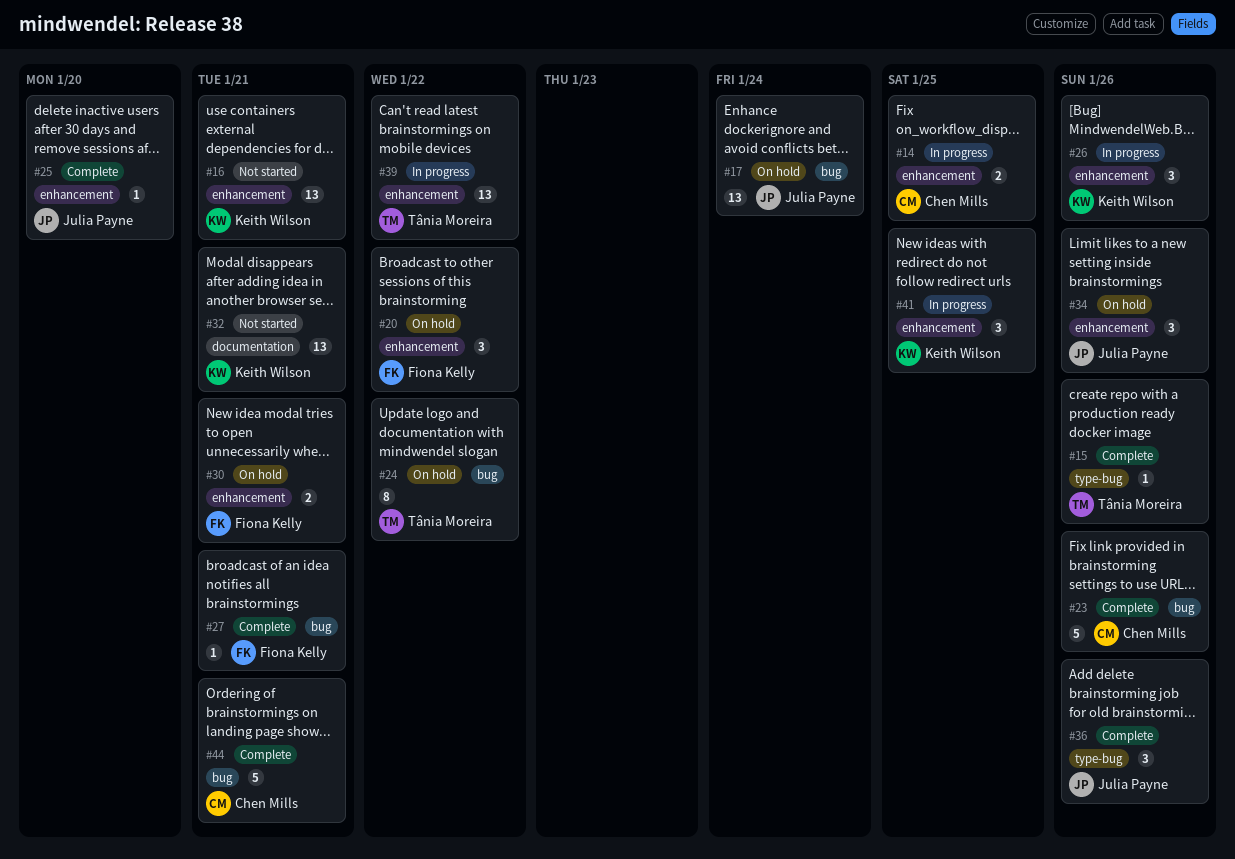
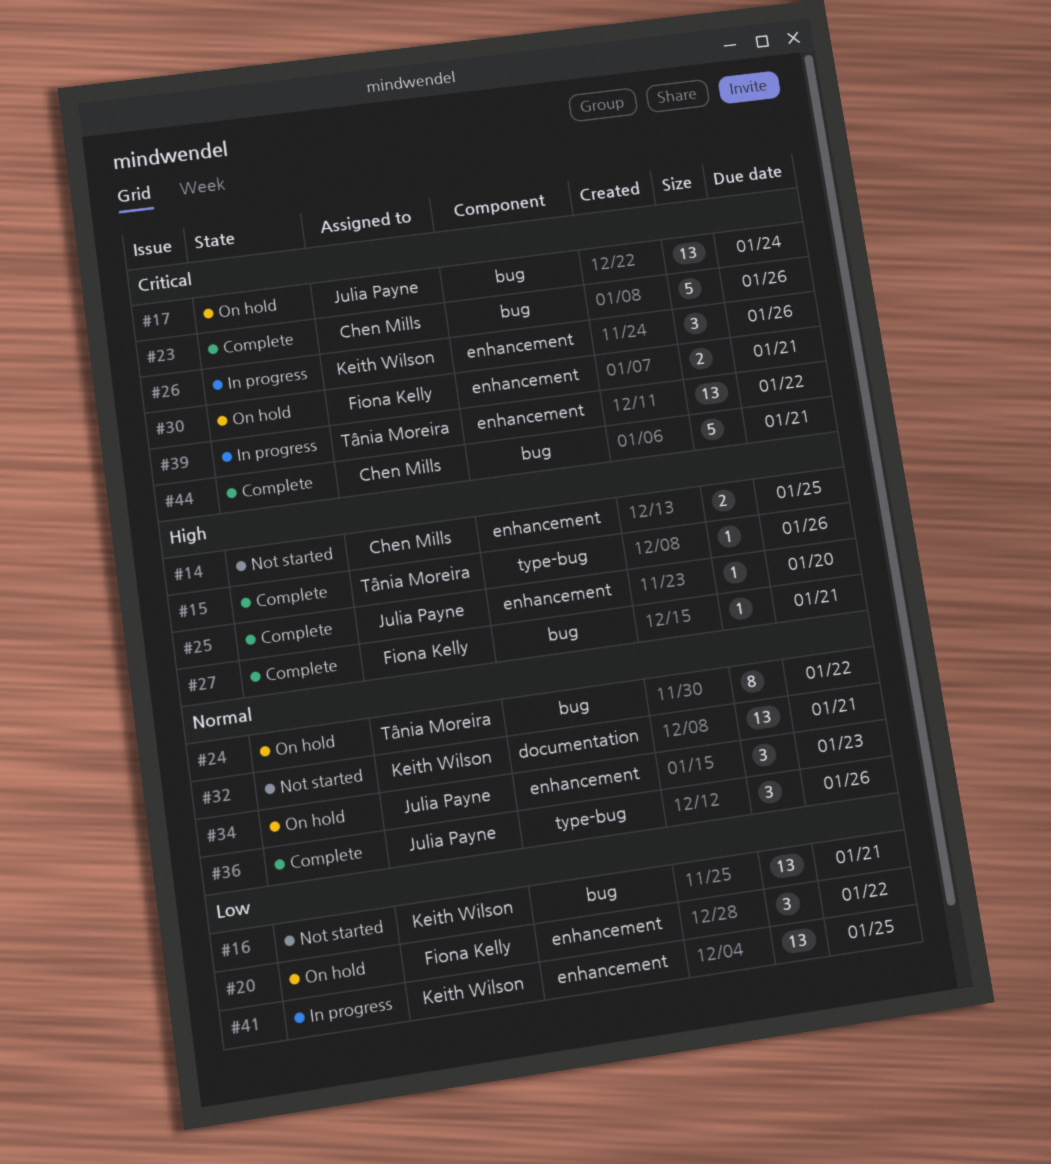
#14, status: In progress -> Not started
#16, label: enhancement -> bug
#34, due: Jan 26 -> Jan 23
#41, estimate: 3 -> 13

